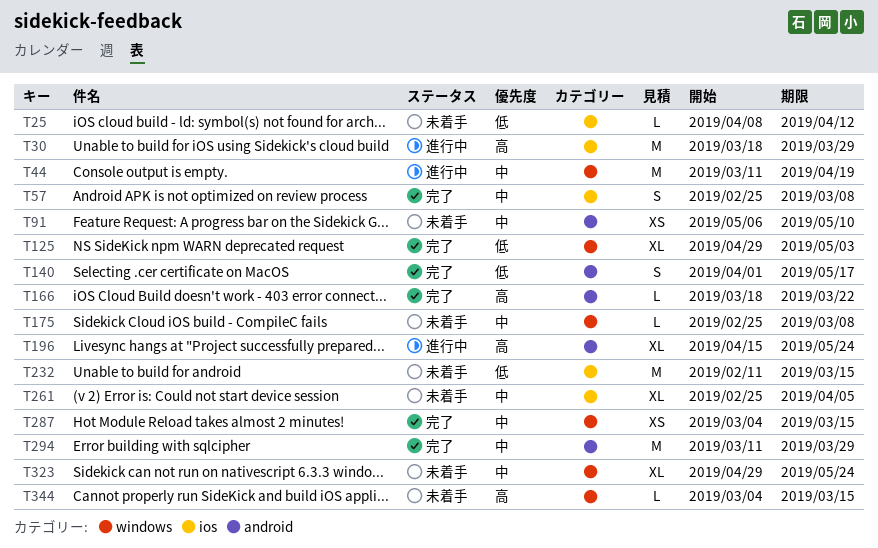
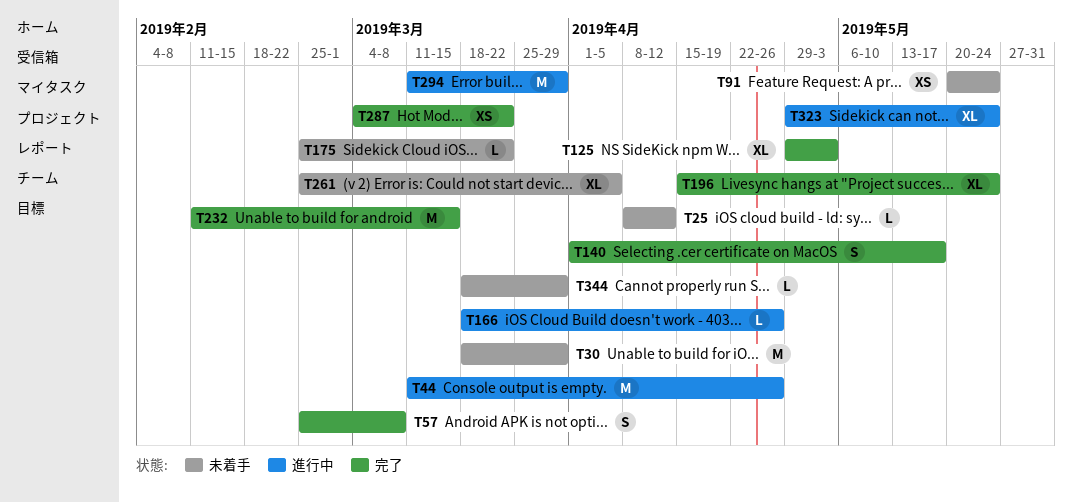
T30, status: 進行中 -> 未着手
T44, due: Apr 19 -> Apr 26
T91, start: May 6 -> May 20
T91, due: May 10 -> May 24
T166, status: 完了 -> 進行中
T166, due: Mar 22 -> Apr 26
T175, due: Mar 8 -> Mar 22
T196, status: 進行中 -> 完了
T232, status: 未着手 -> 完了
T287, due: Mar 15 -> Mar 22
T294, status: 完了 -> 進行中
T323, status: 未着手 -> 進行中
T344, start: Mar 4 -> Mar 18
T344, due: Mar 15 -> Mar 29

